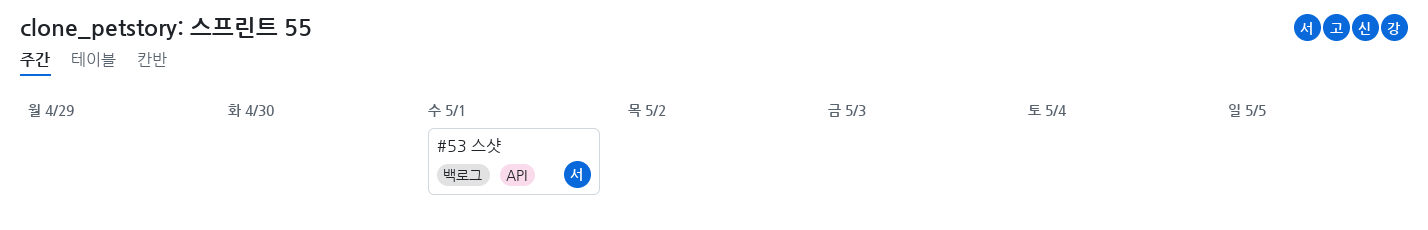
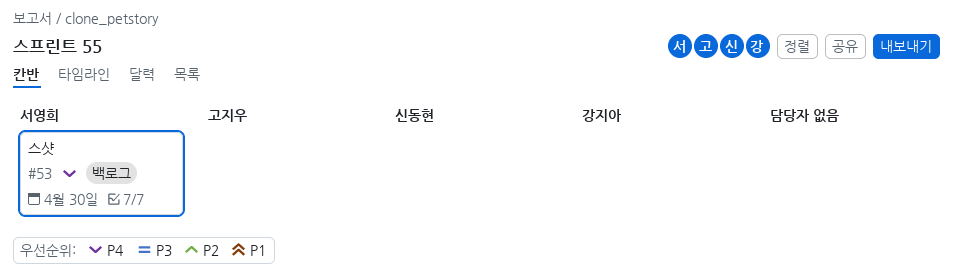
#53, due: May 1 -> Apr 30

